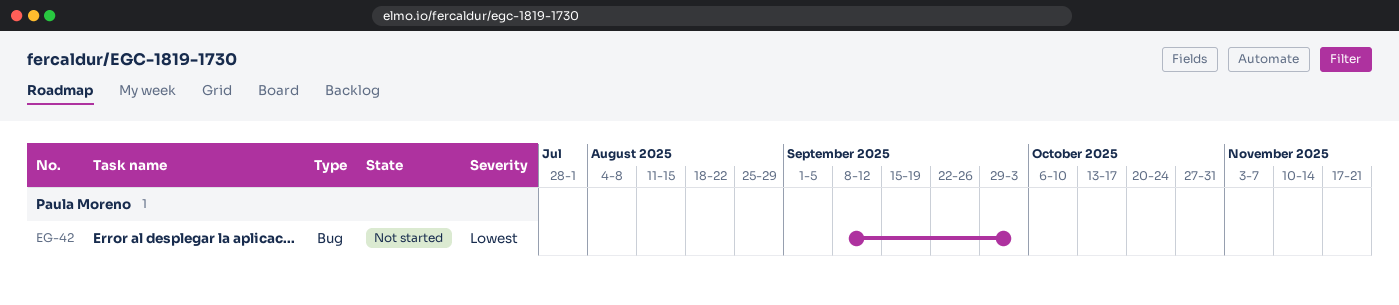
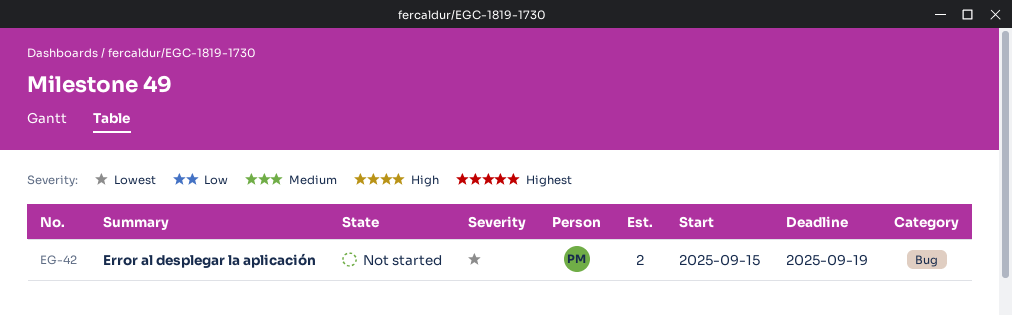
EG-42, start: Sep 8 -> Sep 15
EG-42, due: Oct 3 -> Sep 19

